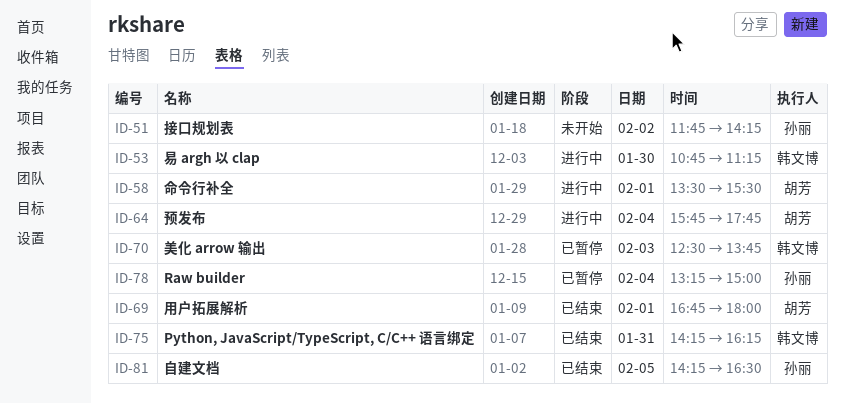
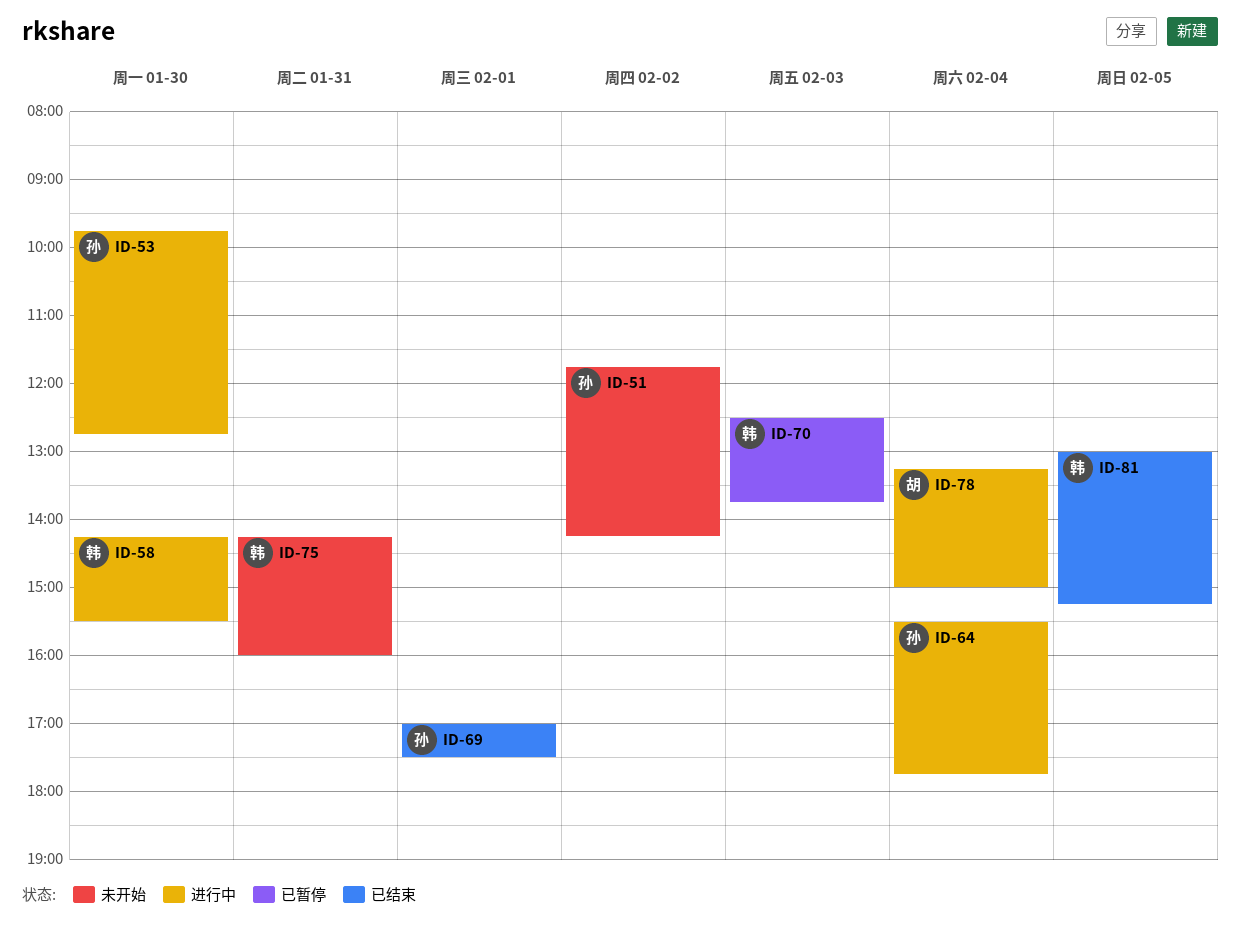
ID-53, owner: 韩文博 -> 孙丽
ID-53, begins: 10:45 -> 09:45
ID-53, ends: 11:15 -> 12:45
ID-58, owner: 胡芳 -> 韩文博
ID-58, day: Feb 1 -> Jan 30
ID-58, begins: 13:30 -> 14:15
ID-64, owner: 胡芳 -> 孙丽
ID-64, begins: 15:45 -> 15:30
ID-69, owner: 胡芳 -> 孙丽
ID-69, begins: 16:45 -> 17:00
ID-69, ends: 18:00 -> 17:30
ID-75, status: 已结束 -> 未开始
ID-75, ends: 16:15 -> 16:00
ID-78, status: 已暂停 -> 进行中
ID-78, owner: 孙丽 -> 胡芳
ID-81, owner: 孙丽 -> 韩文博
ID-81, begins: 14:15 -> 13:00
ID-81, ends: 16:30 -> 15:15

